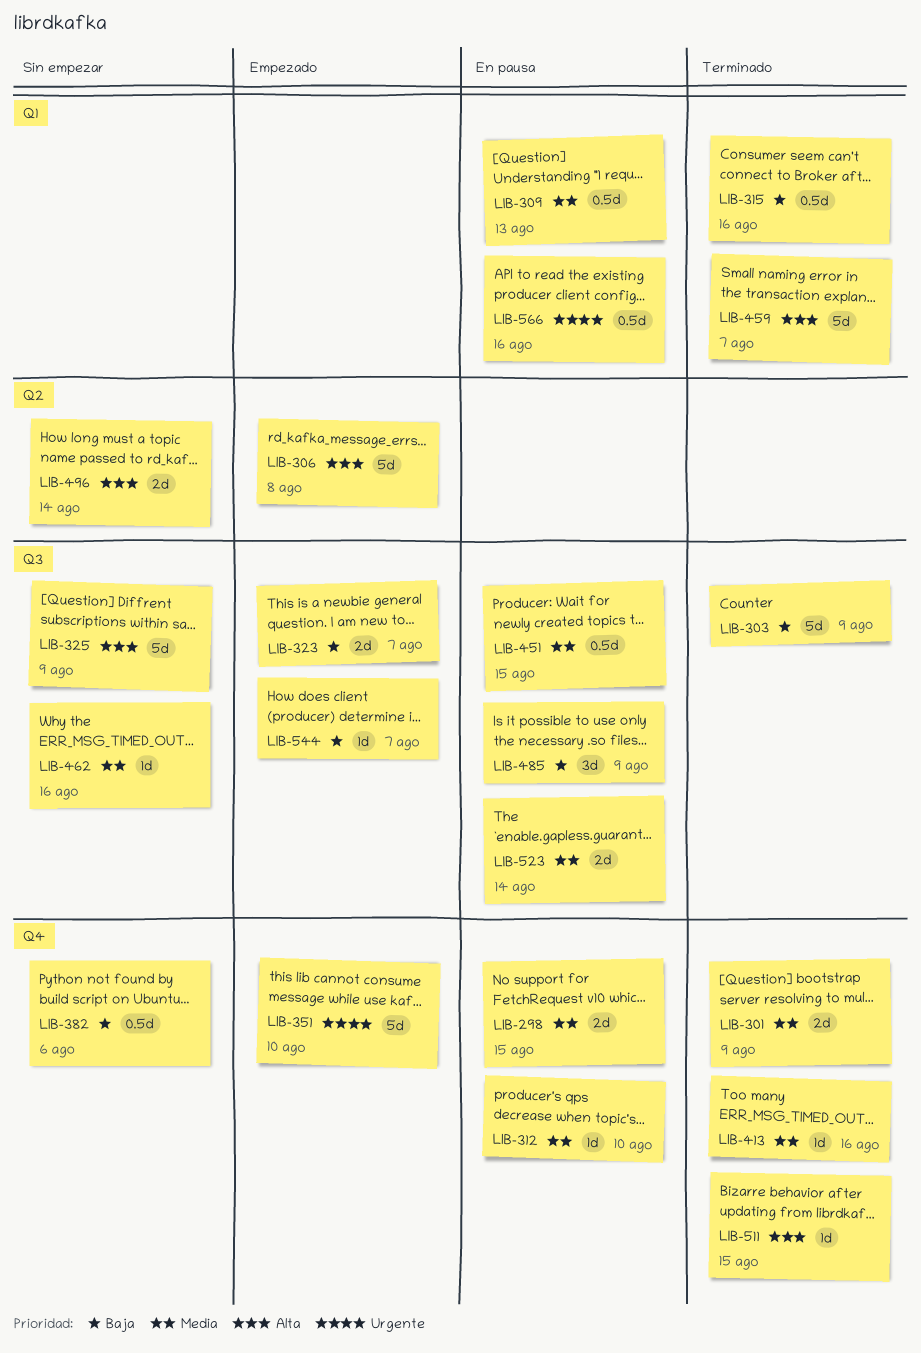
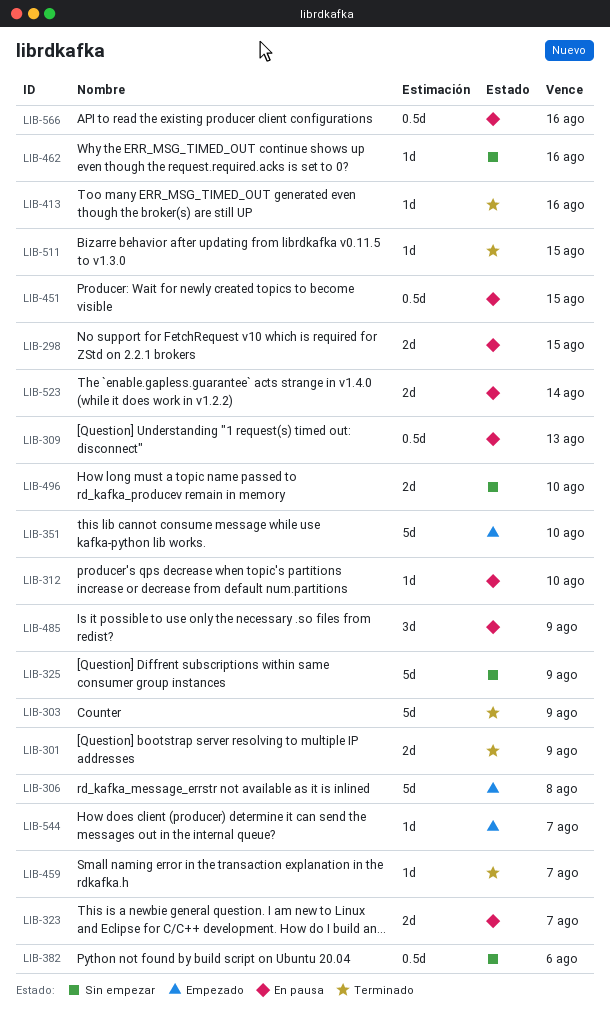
LIB-315: present -> none
LIB-323, status: Empezado -> En pausa
LIB-459, estimate: 5d -> 1d
LIB-496, due: Aug 14 -> Aug 10

